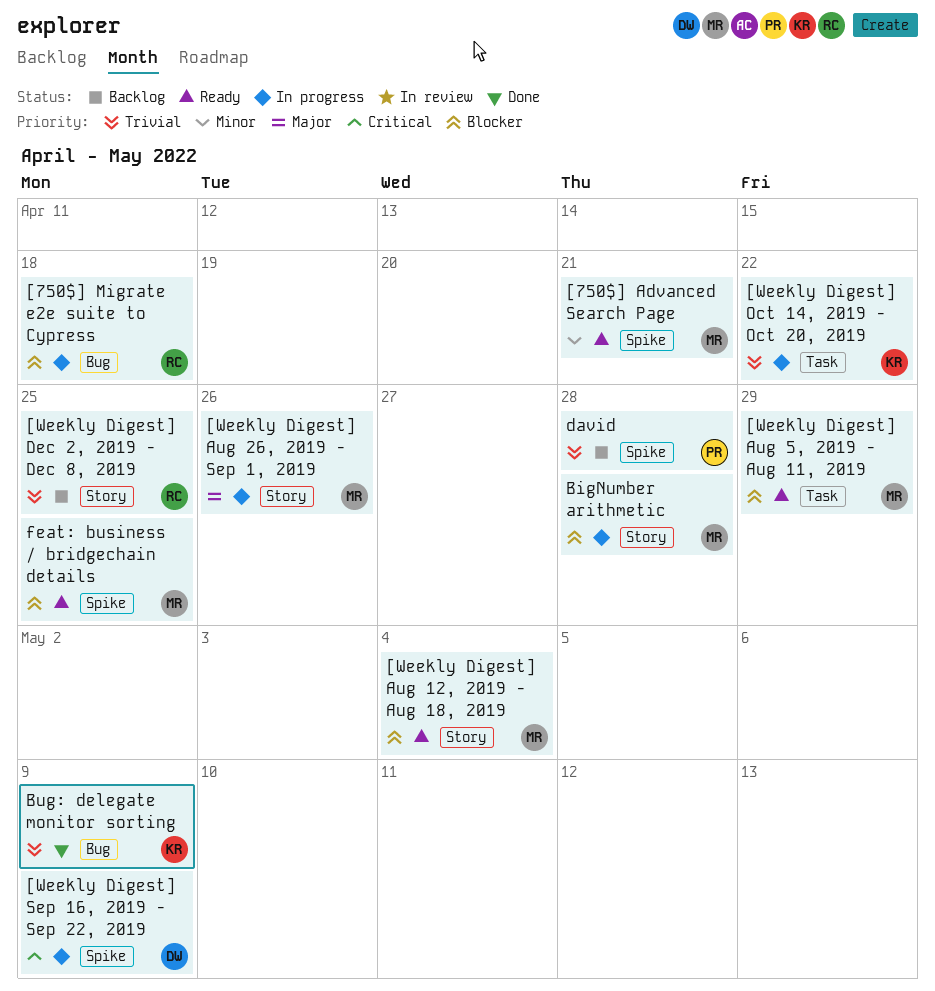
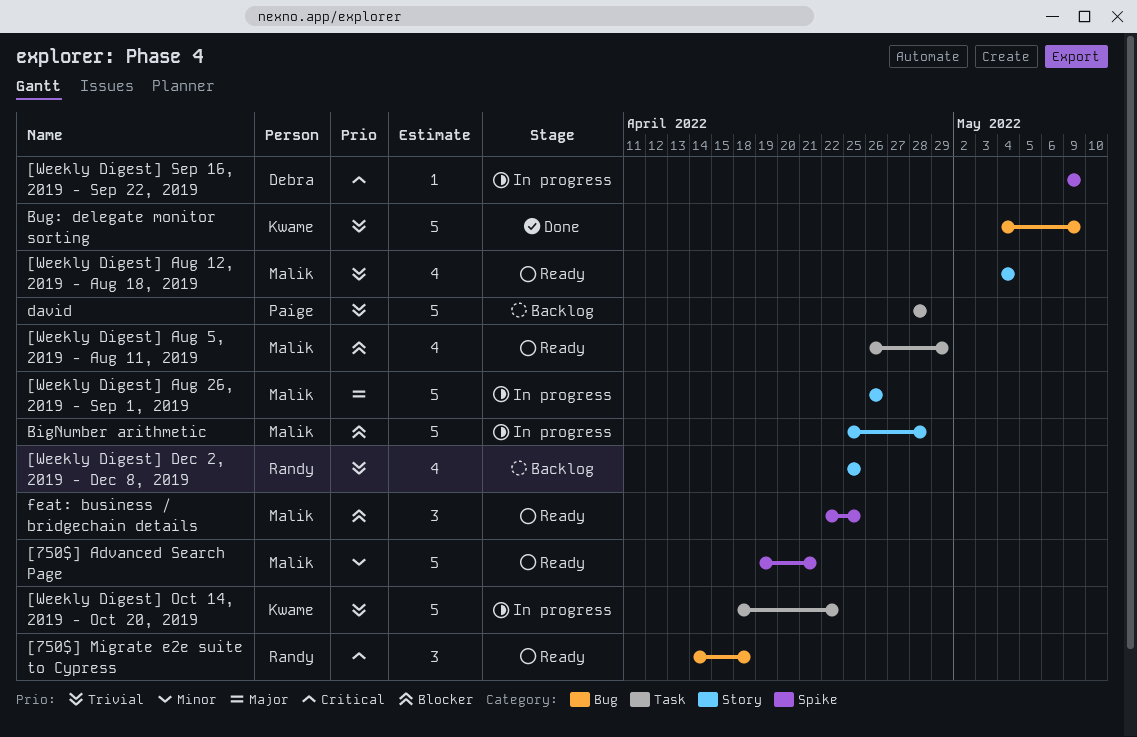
[750$] Migrate e2e suite to Cypress, status: In progress -> Ready
[750$] Migrate e2e suite to Cypress, priority: Blocker -> Critical
[Weekly Digest] Aug 12, 2019 - Aug 18, 2019, priority: Blocker -> Trivial
david, label: Spike -> Task

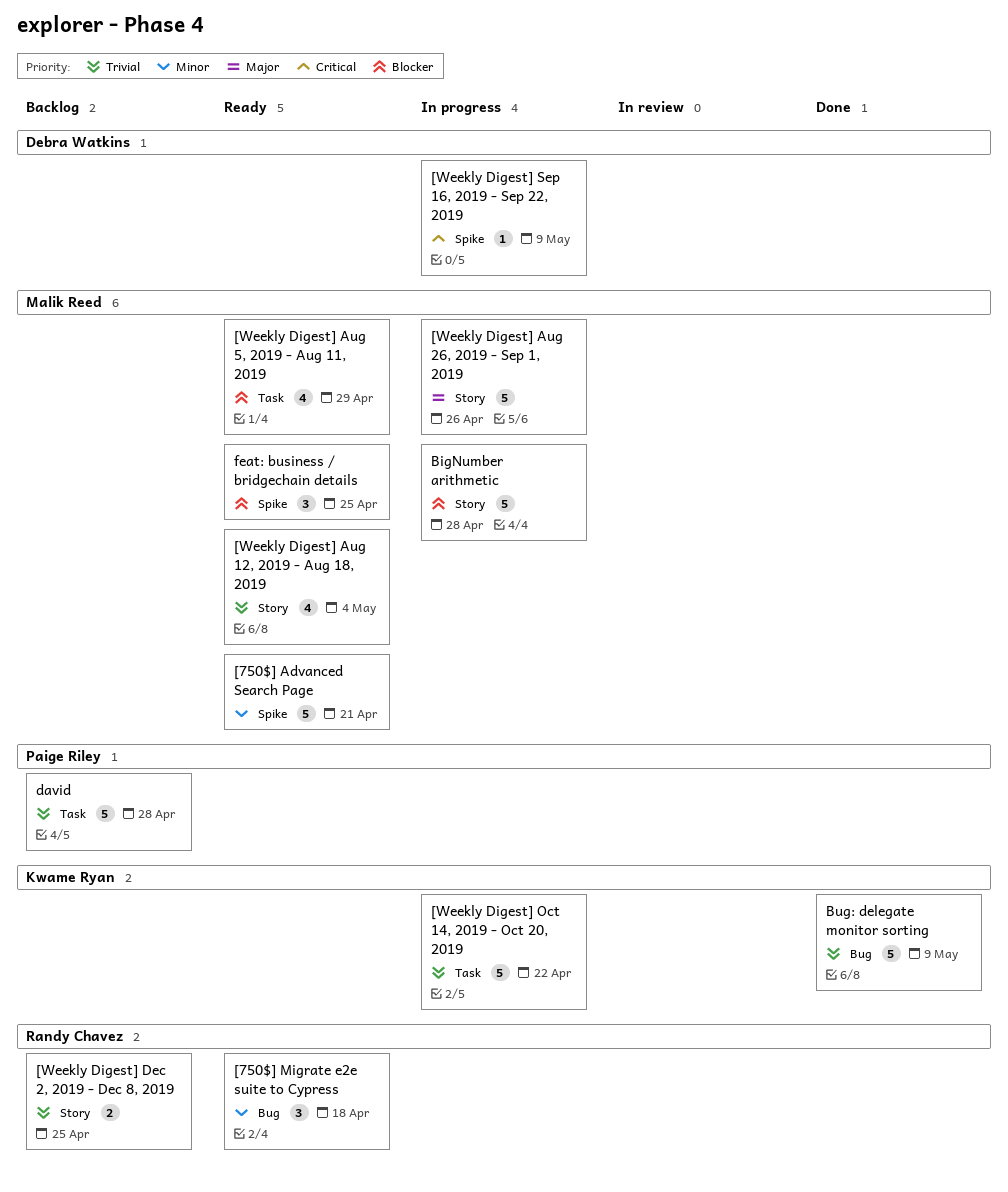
[750$] Migrate e2e suite to Cypress, priority: Critical -> Minor
[Weekly Digest] Dec 2, 2019 - Dec 8, 2019, estimate: 4 -> 2

